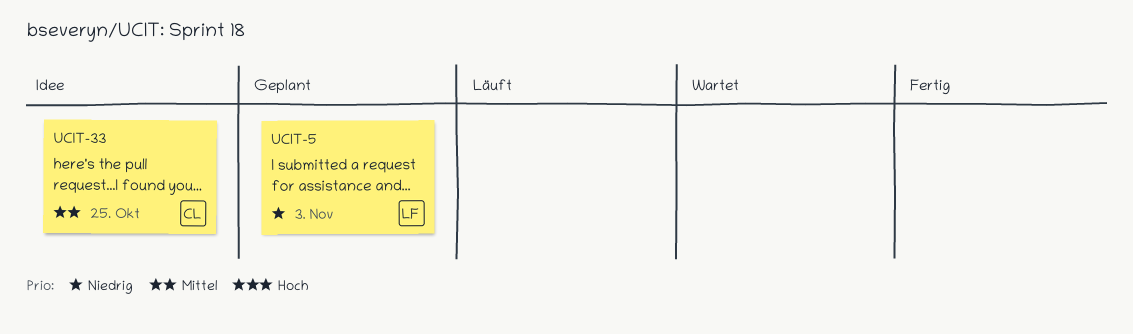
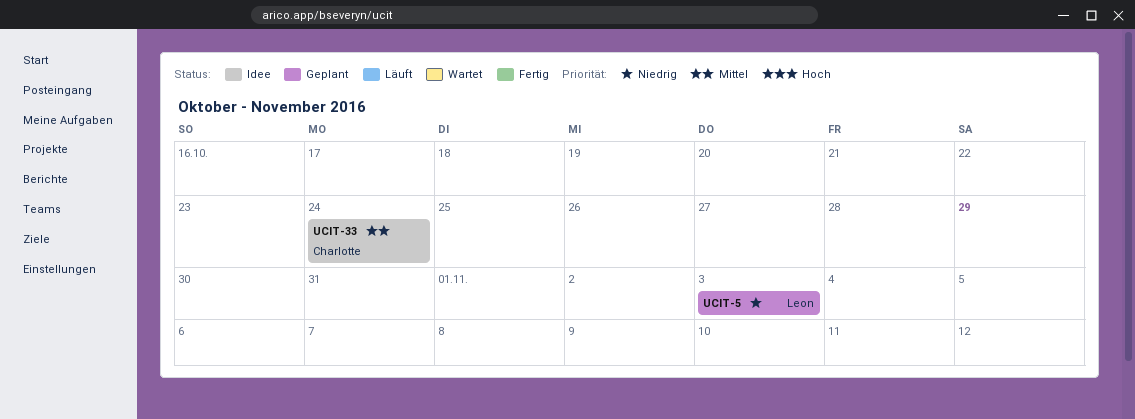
UCIT-33, due: Oct 25 -> Oct 24

